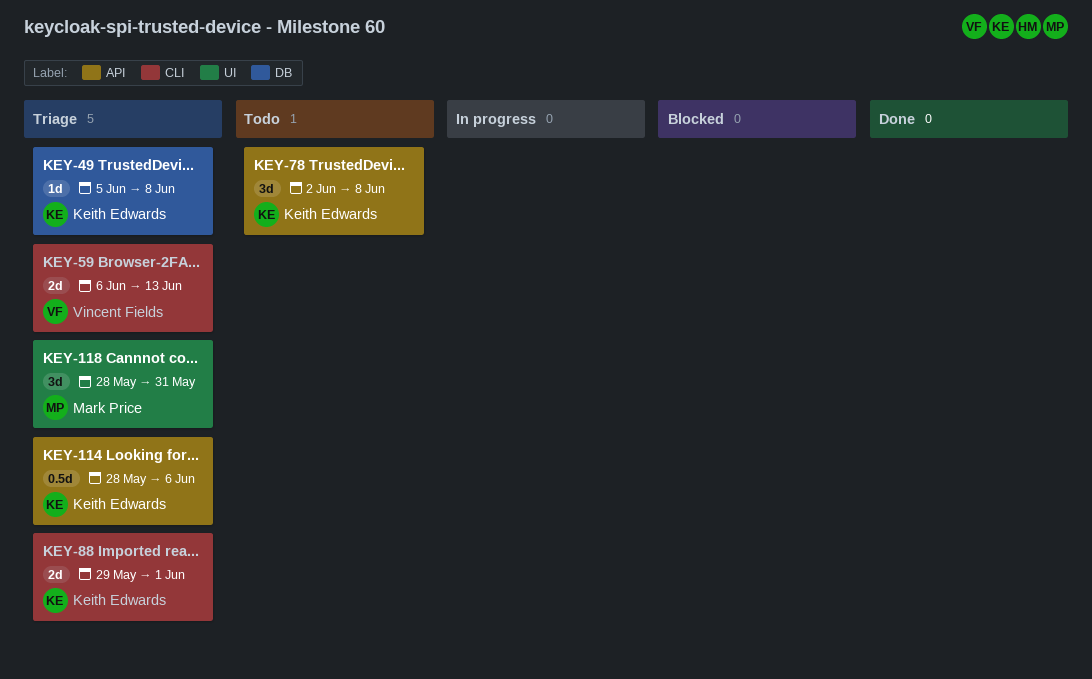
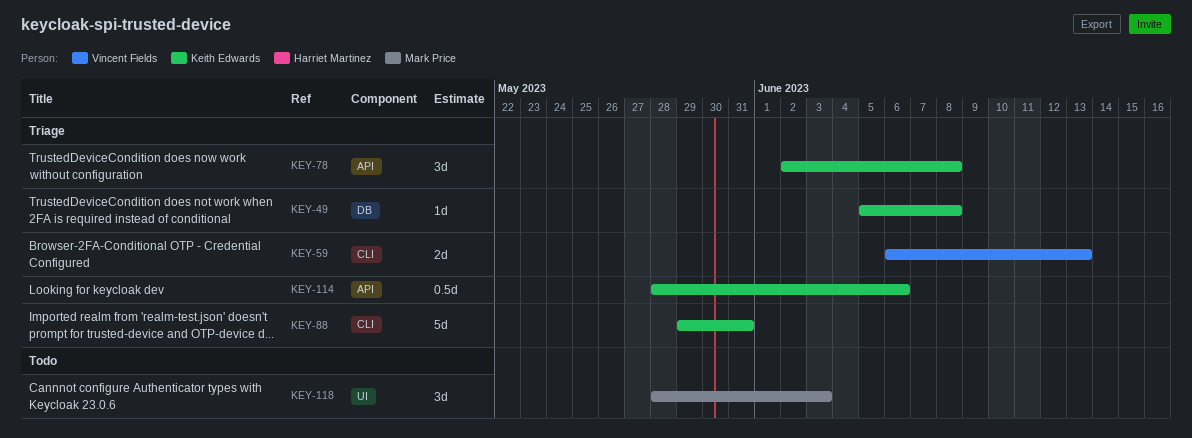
KEY-78, status: Todo -> Triage
KEY-88, estimate: 2d -> 5d
KEY-88, due: Jun 1 -> May 31
KEY-118, status: Triage -> Todo
KEY-118, due: May 31 -> Jun 3

